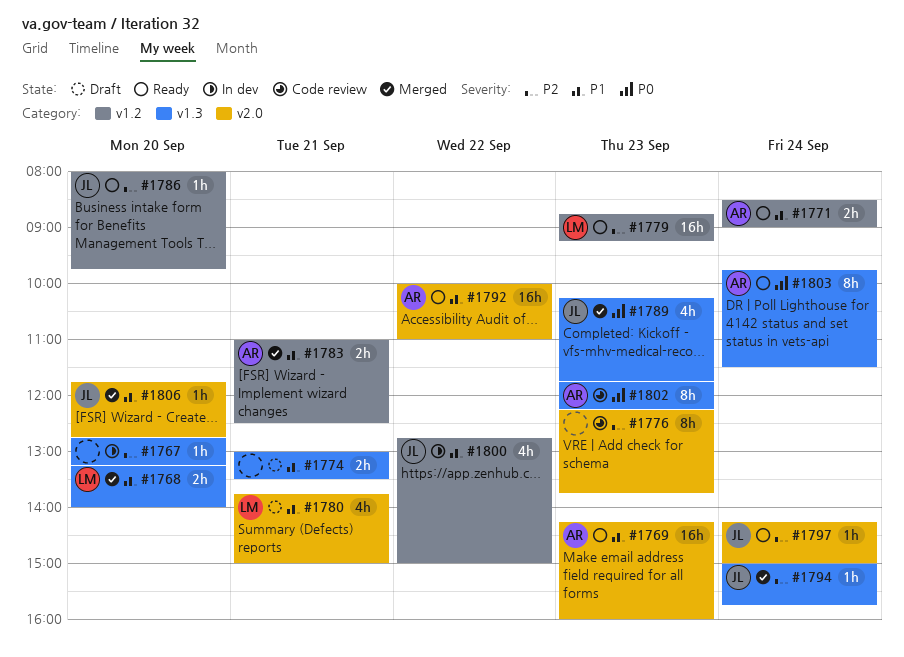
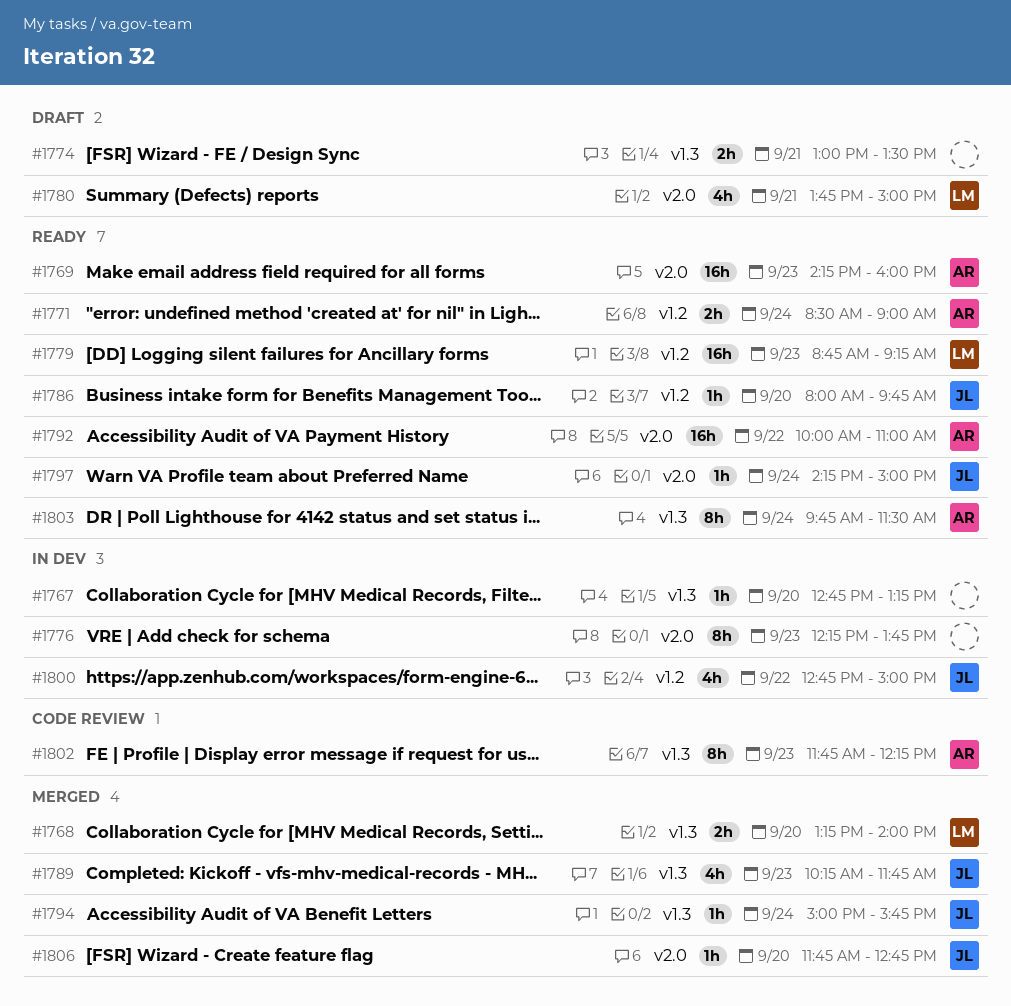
#1776, status: Code review -> In dev
#1783: present -> none

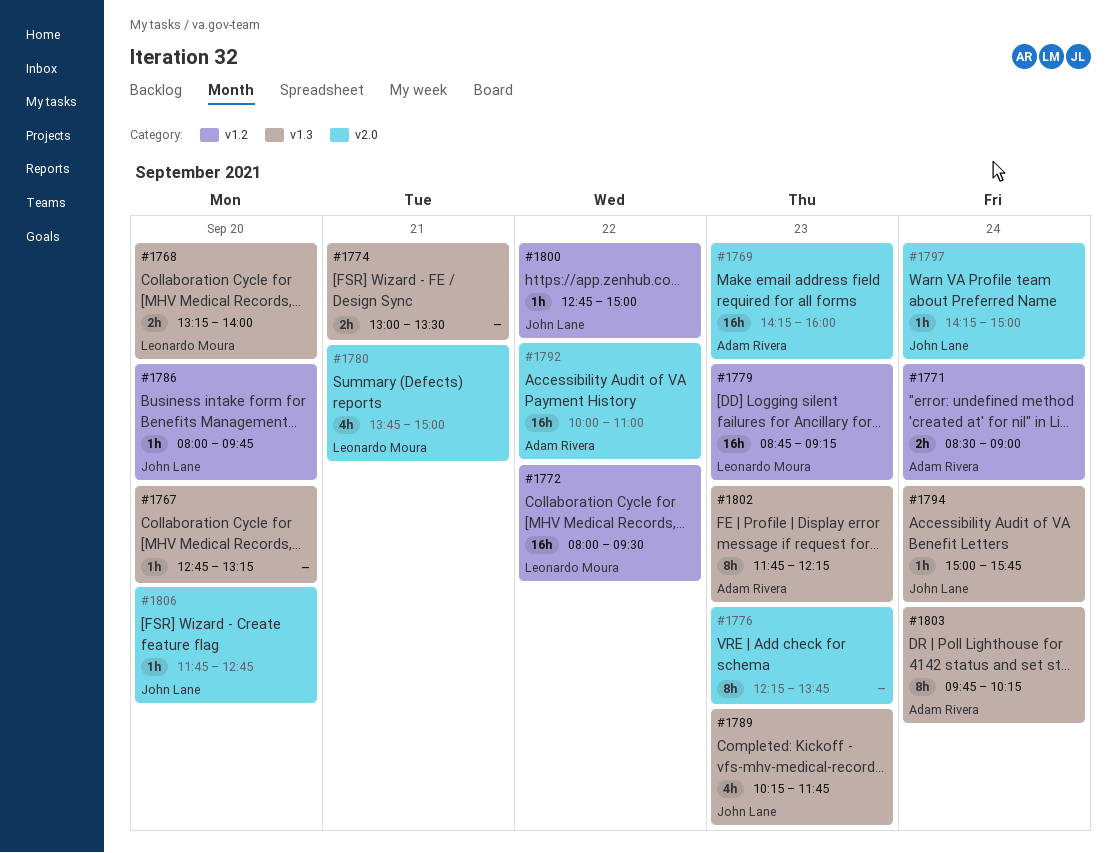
#1772: none -> present
#1800, estimate: 4h -> 1h
#1803, ends: 11:30 -> 10:15

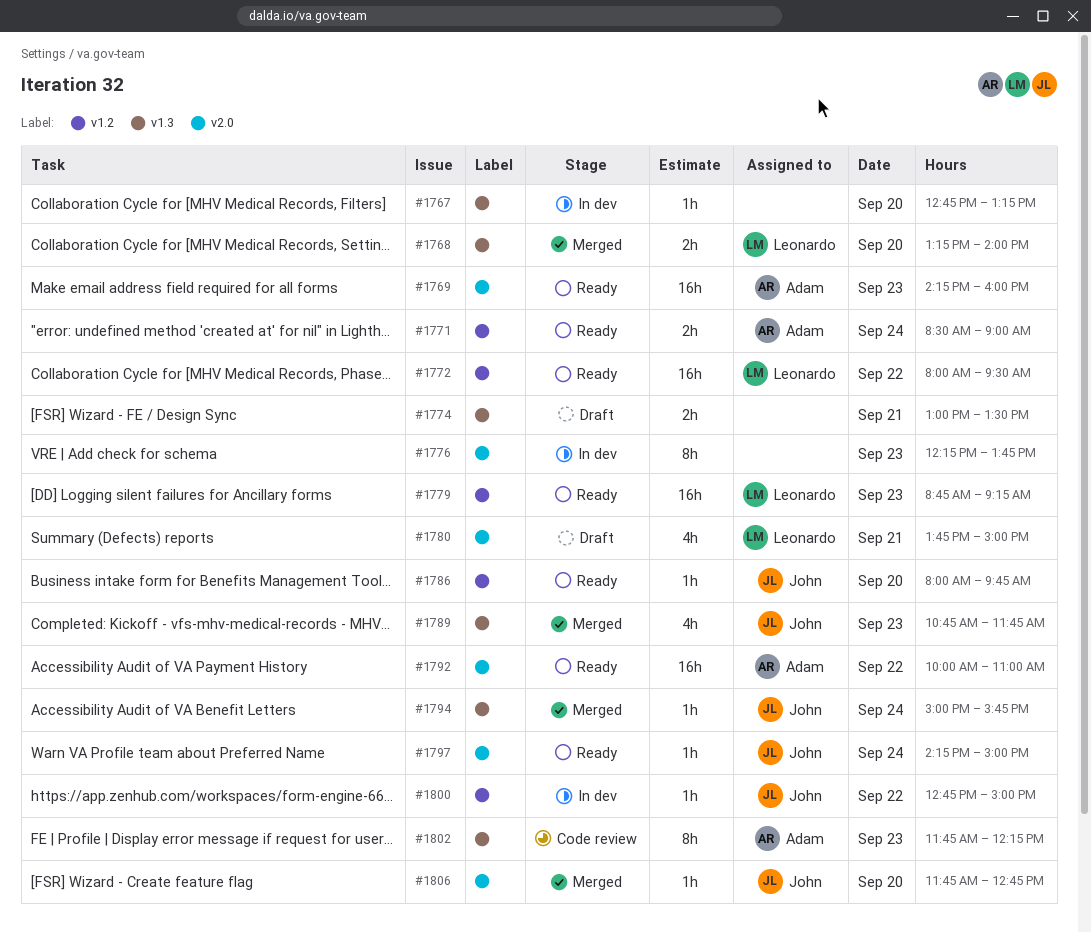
#1789, begins: 10:15 -> 10:45
#1803: present -> none

